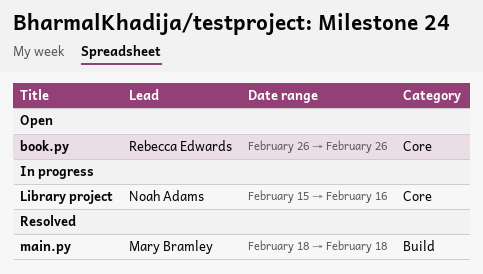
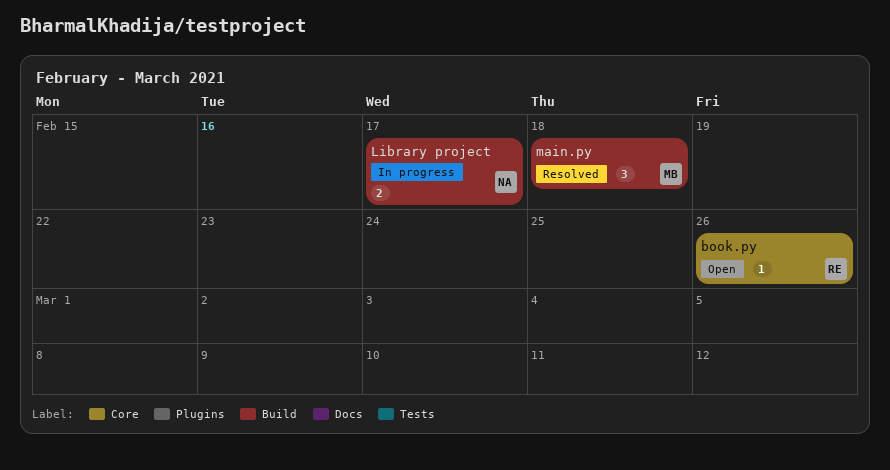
Library project, label: Core -> Build
Library project, due: Feb 16 -> Feb 17

